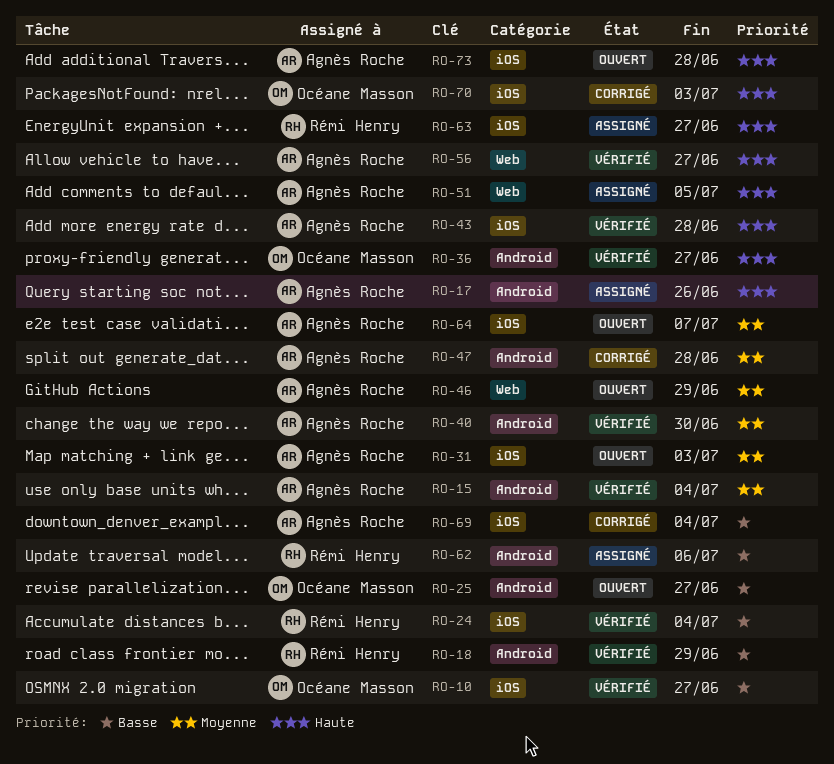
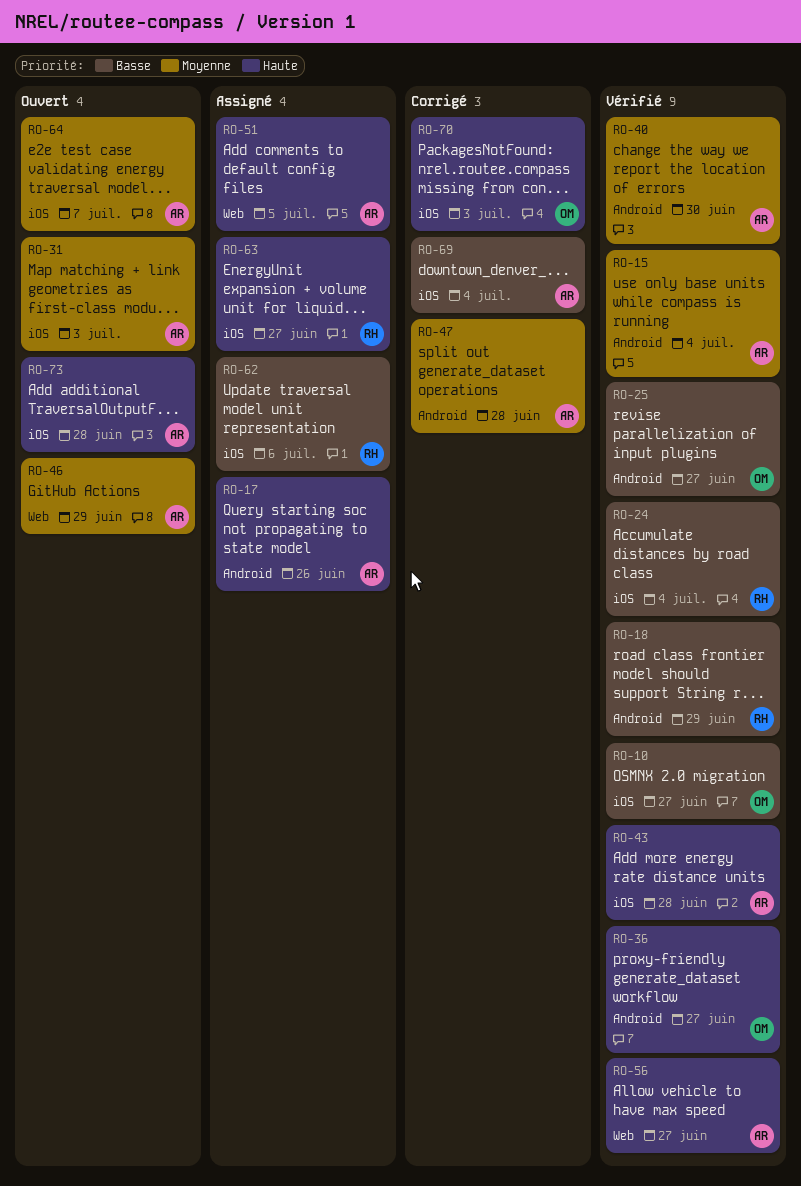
RO-25, status: Ouvert -> Vérifié
RO-62, label: Android -> iOS

